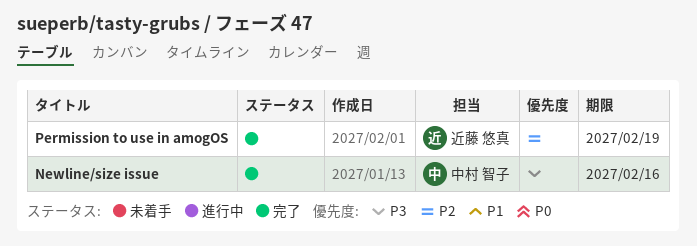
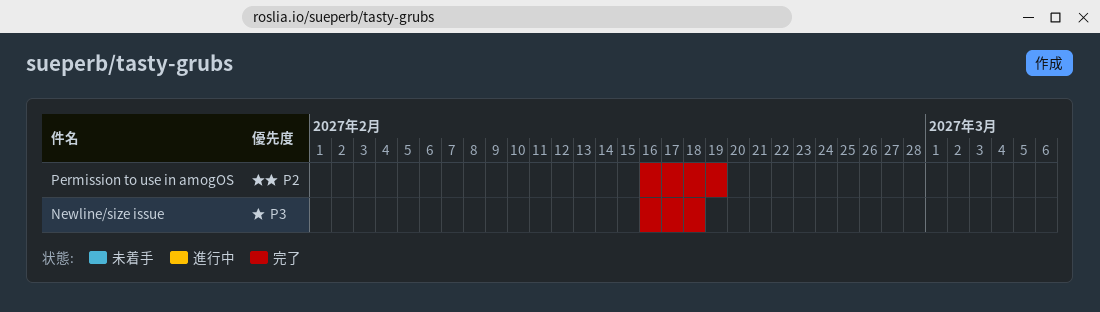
Newline/size issue, due: Feb 16 -> Feb 18

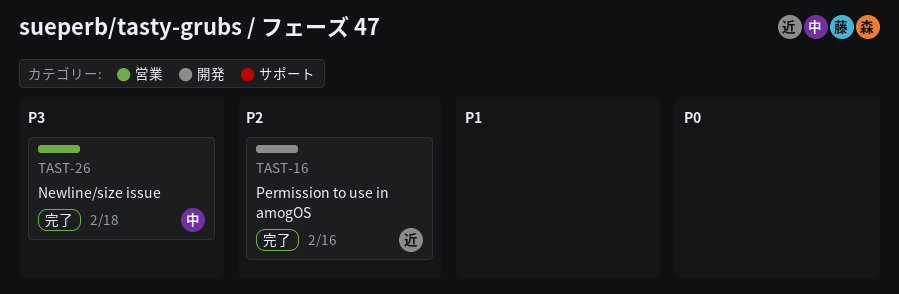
Permission to use in amogOS, due: Feb 19 -> Feb 16

